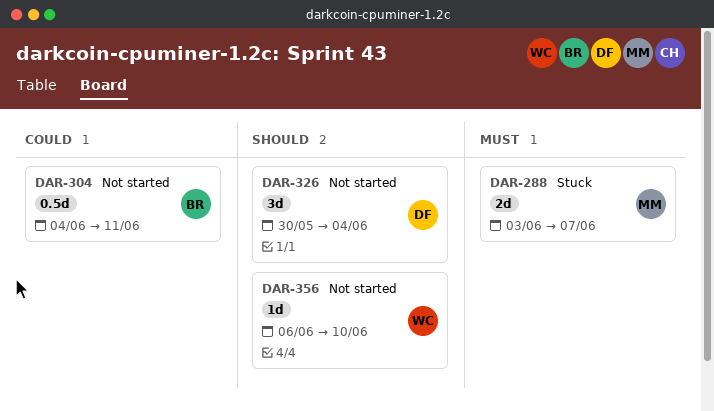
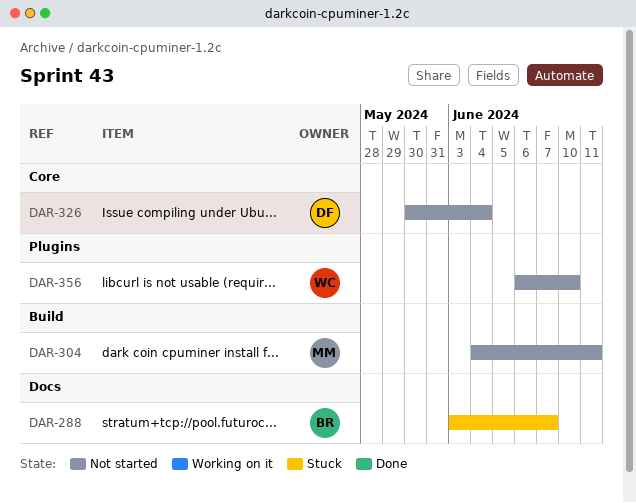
DAR-288, owner: MM -> BR
DAR-304, owner: BR -> MM

